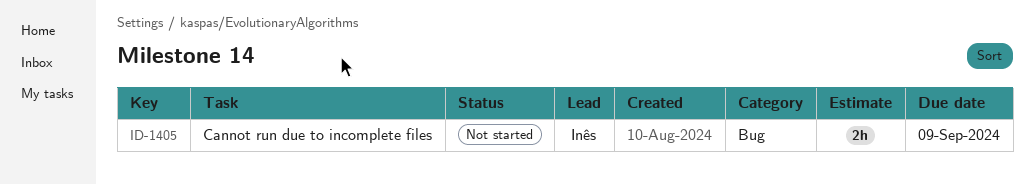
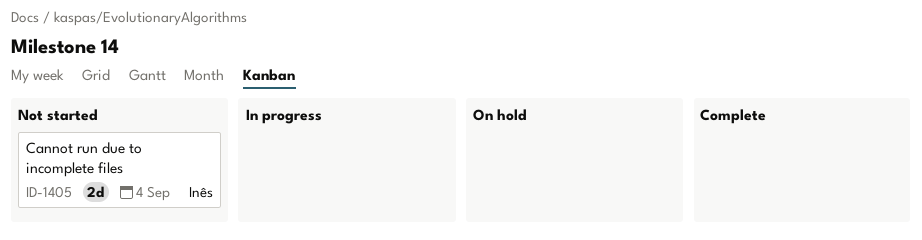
ID-1405, estimate: 2h -> 2d
ID-1405, due: Sep 9 -> Sep 4

